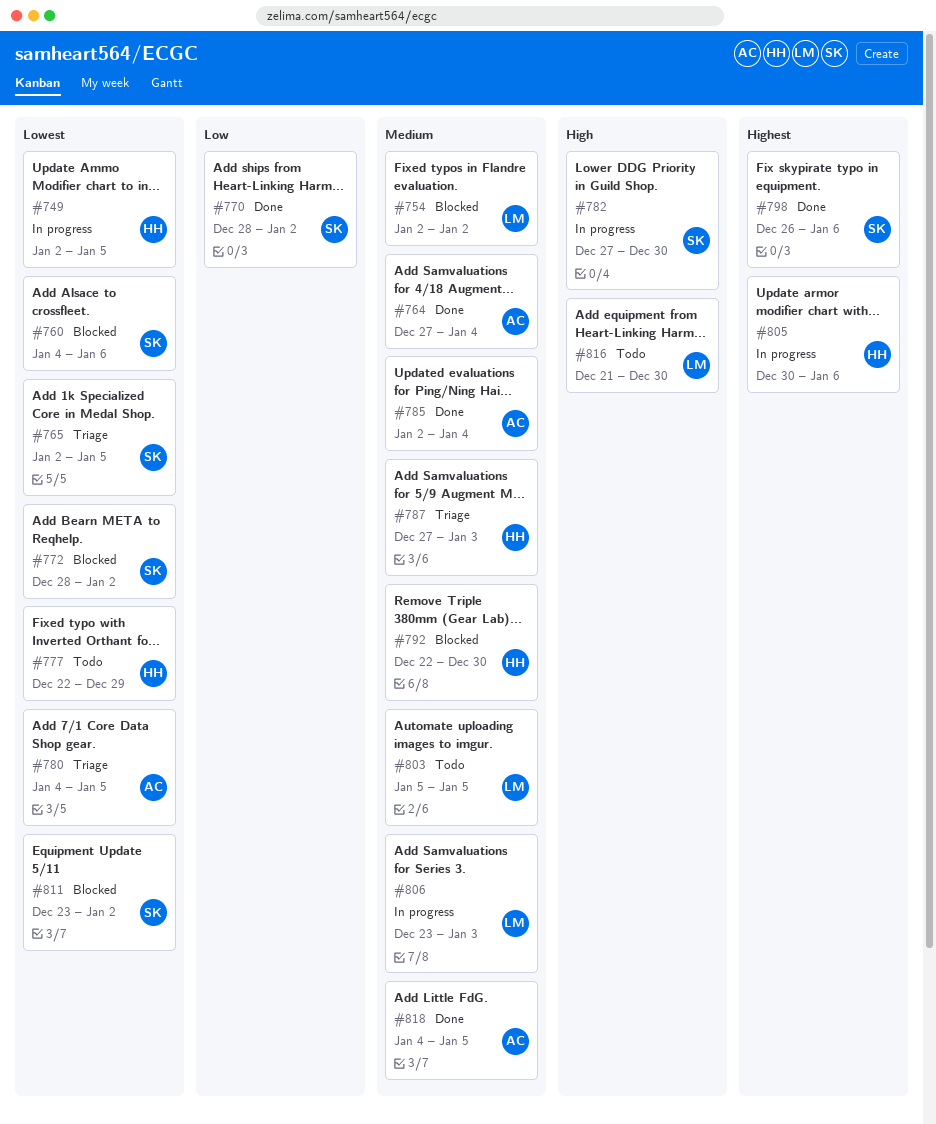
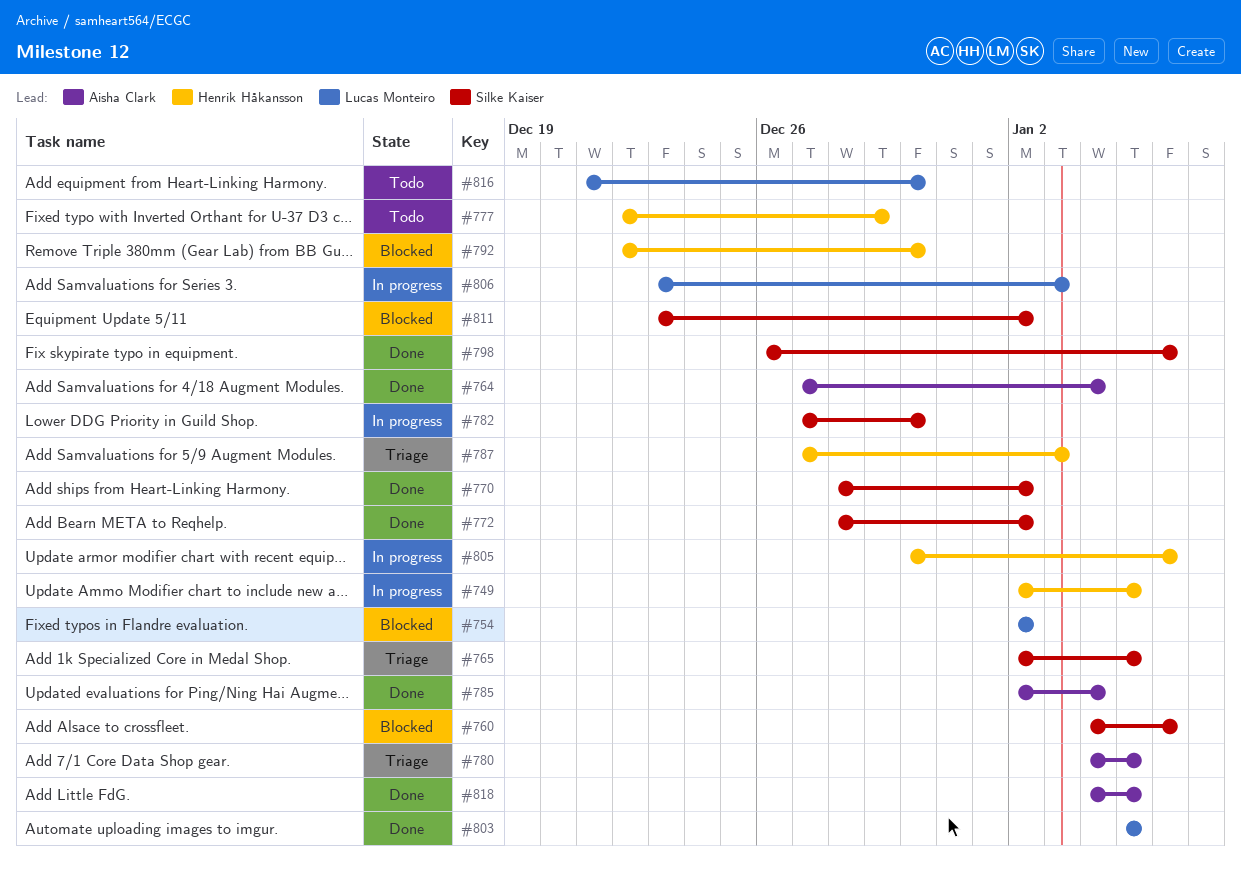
#772, status: Blocked -> Done
#803, status: Todo -> Done

